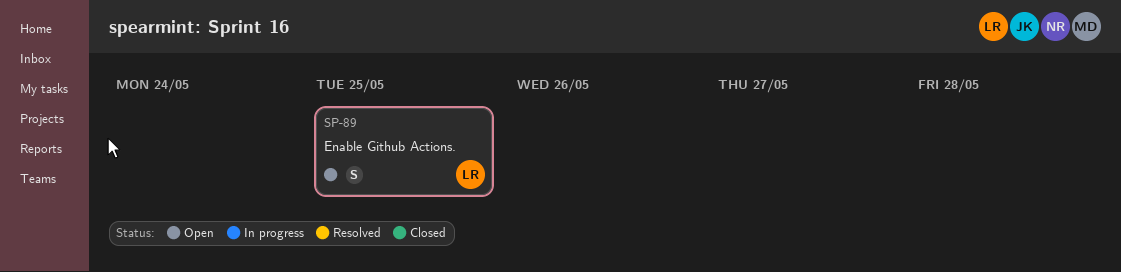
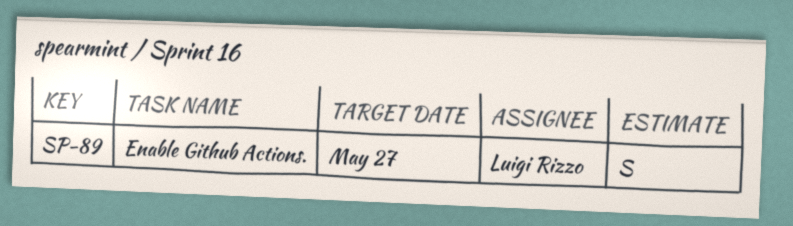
SP-89, due: May 25 -> May 27

